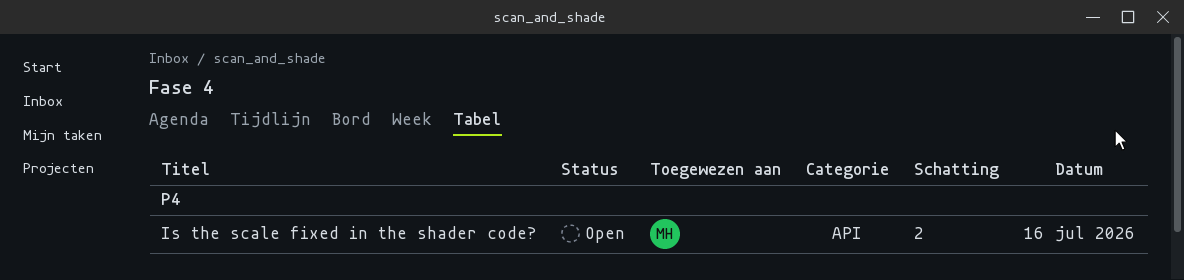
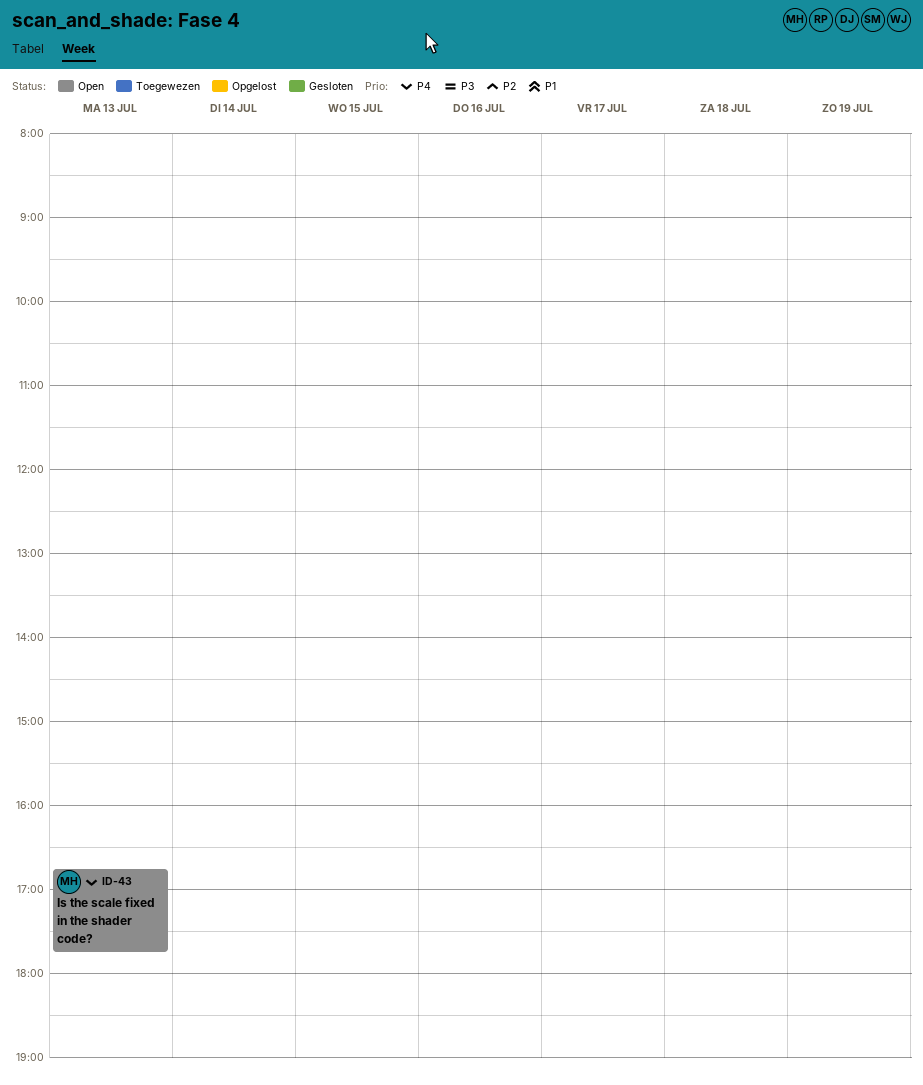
Is the scale fixed in the shader code?, day: Jul 16 -> Jul 13

